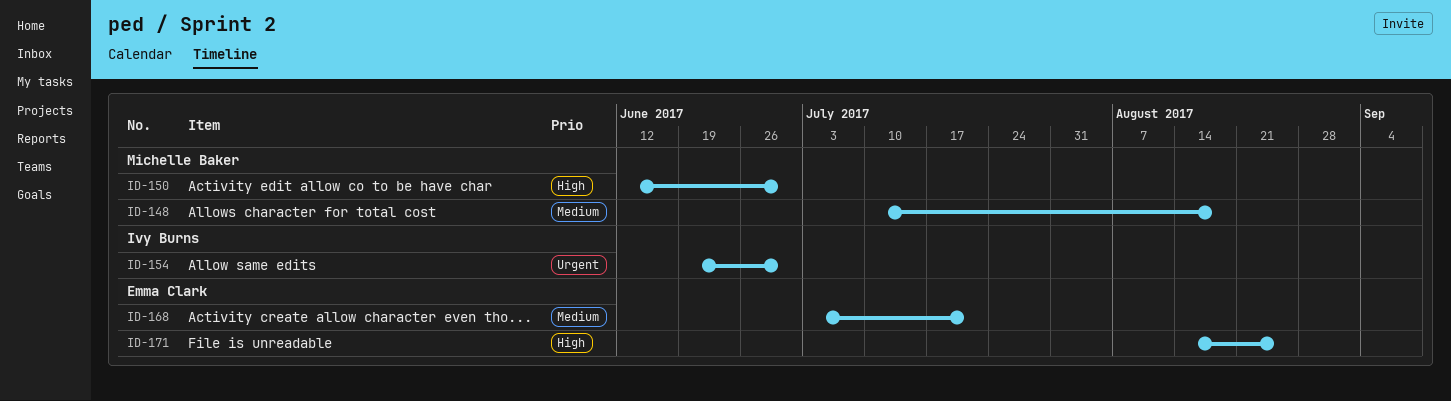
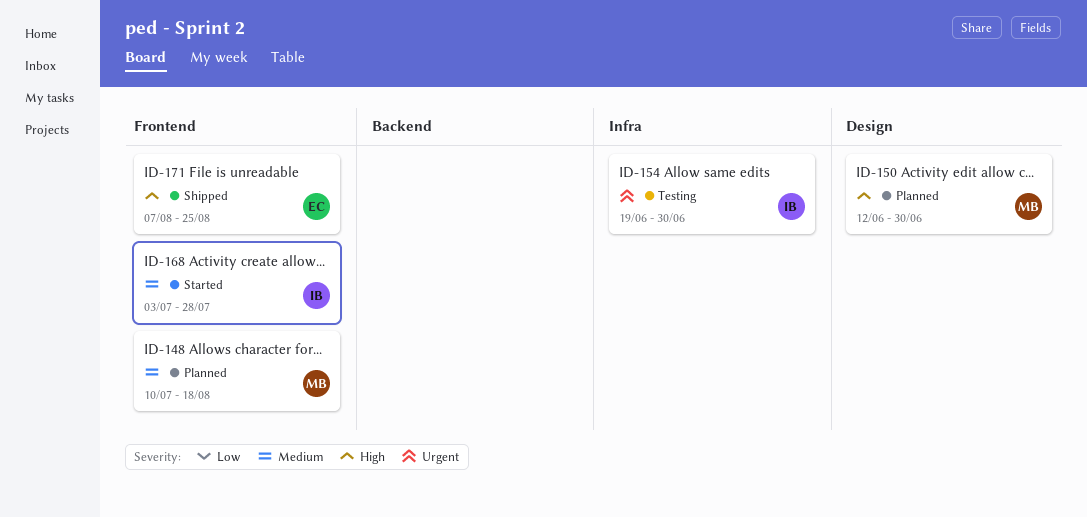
ID-168, owner: Emma Clark -> Ivy Burns
ID-168, due: Jul 21 -> Jul 28
ID-171, start: Aug 14 -> Aug 7

